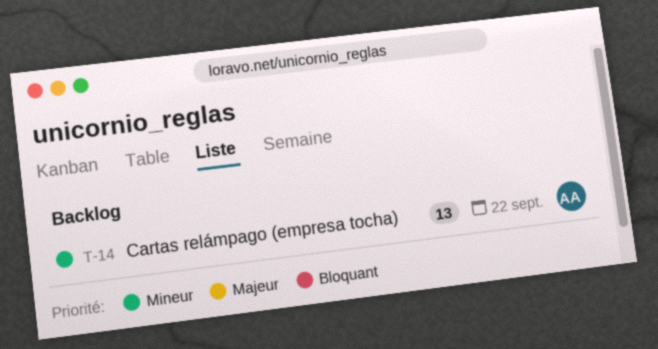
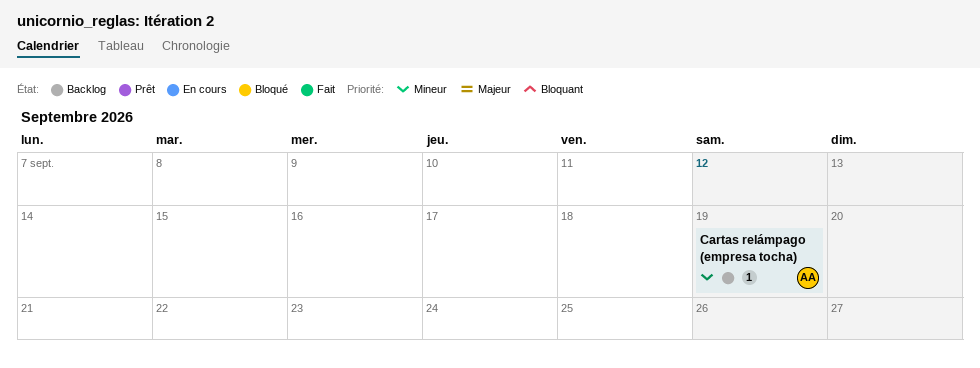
Cartas relámpago (empresa tocha), estimate: 13 -> 1
Cartas relámpago (empresa tocha), due: Sep 22 -> Sep 19

